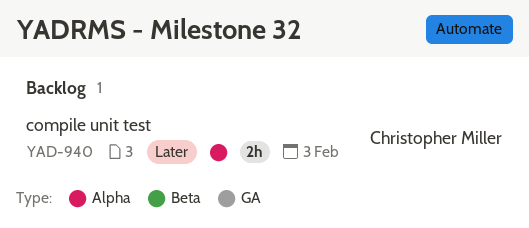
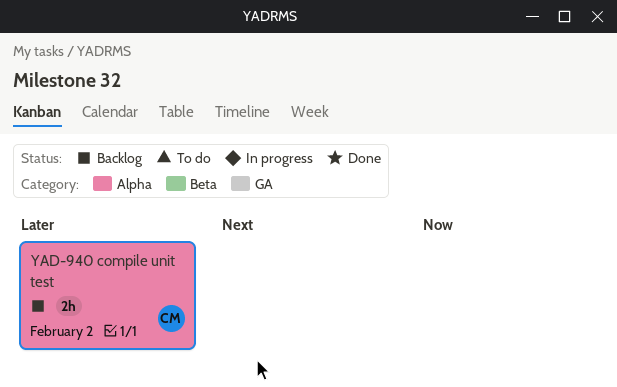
YAD-940, due: Feb 3 -> Feb 2

